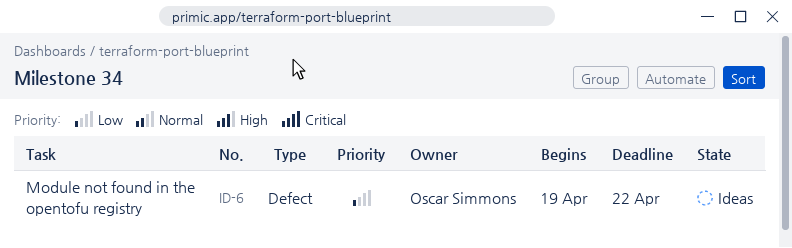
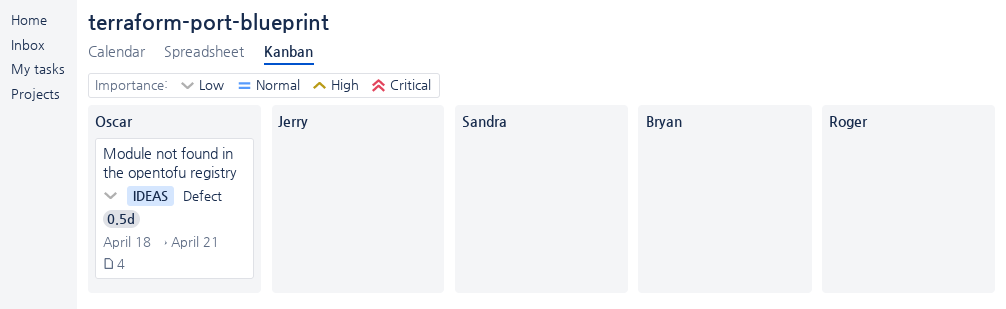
Module not found in the opentofu registry, start: Apr 19 -> Apr 18
Module not found in the opentofu registry, due: Apr 22 -> Apr 21

